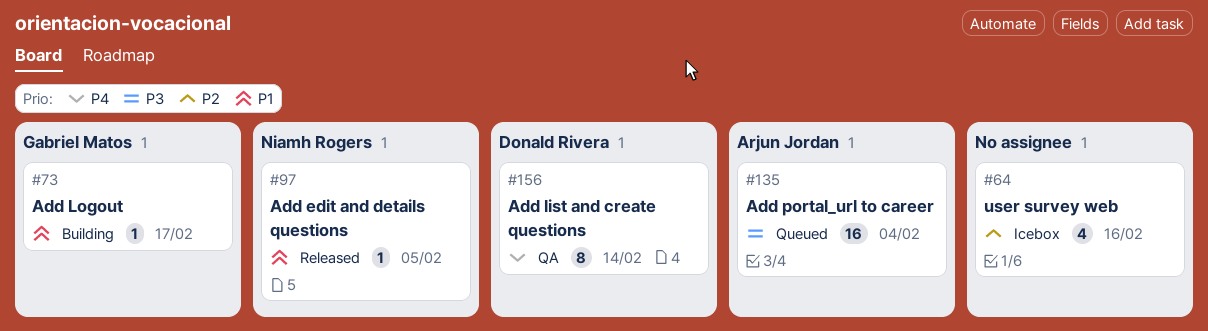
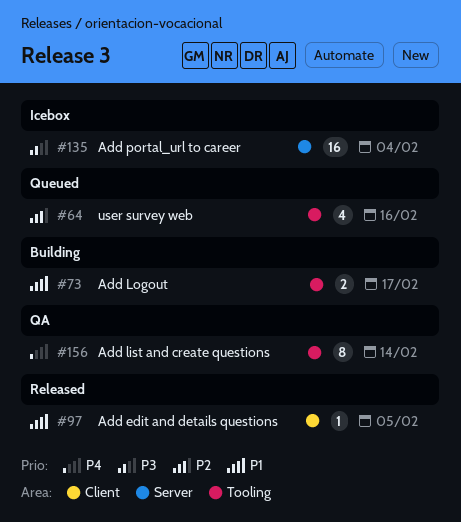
#64, status: Icebox -> Queued
#73, estimate: 1 -> 2
#135, status: Queued -> Icebox

